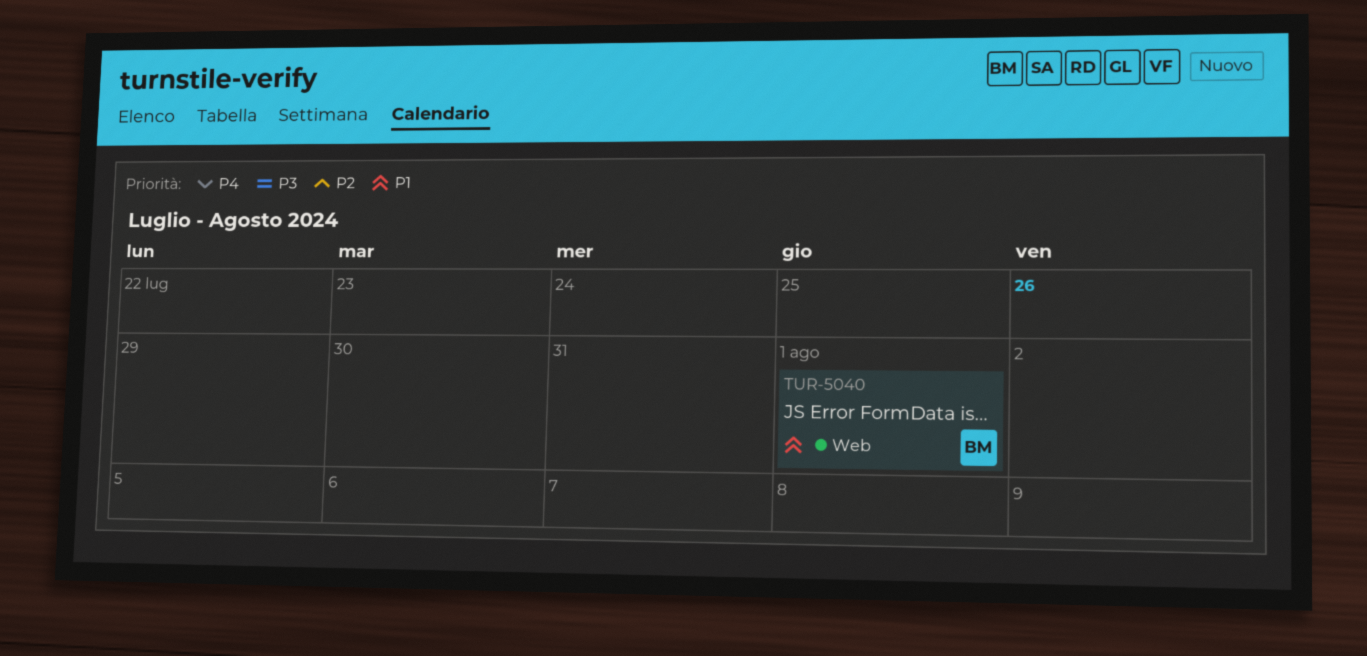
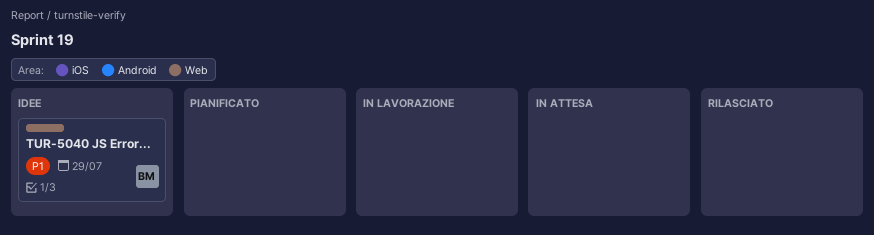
TUR-5040, due: Aug 1 -> Jul 29

